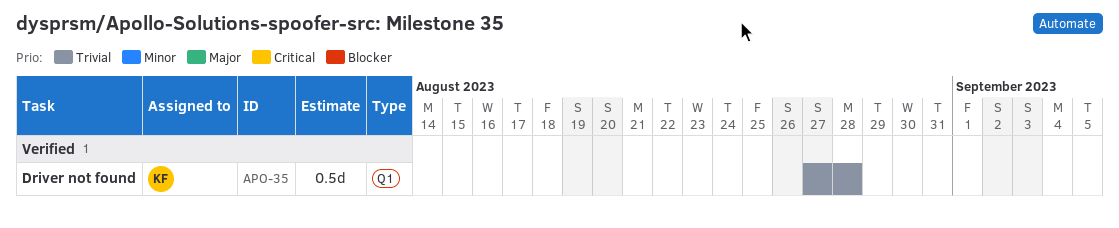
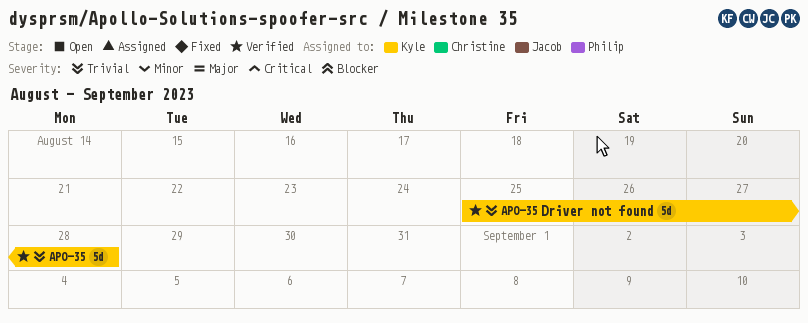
APO-35, estimate: 0.5d -> 5d
APO-35, start: Aug 27 -> Aug 25

